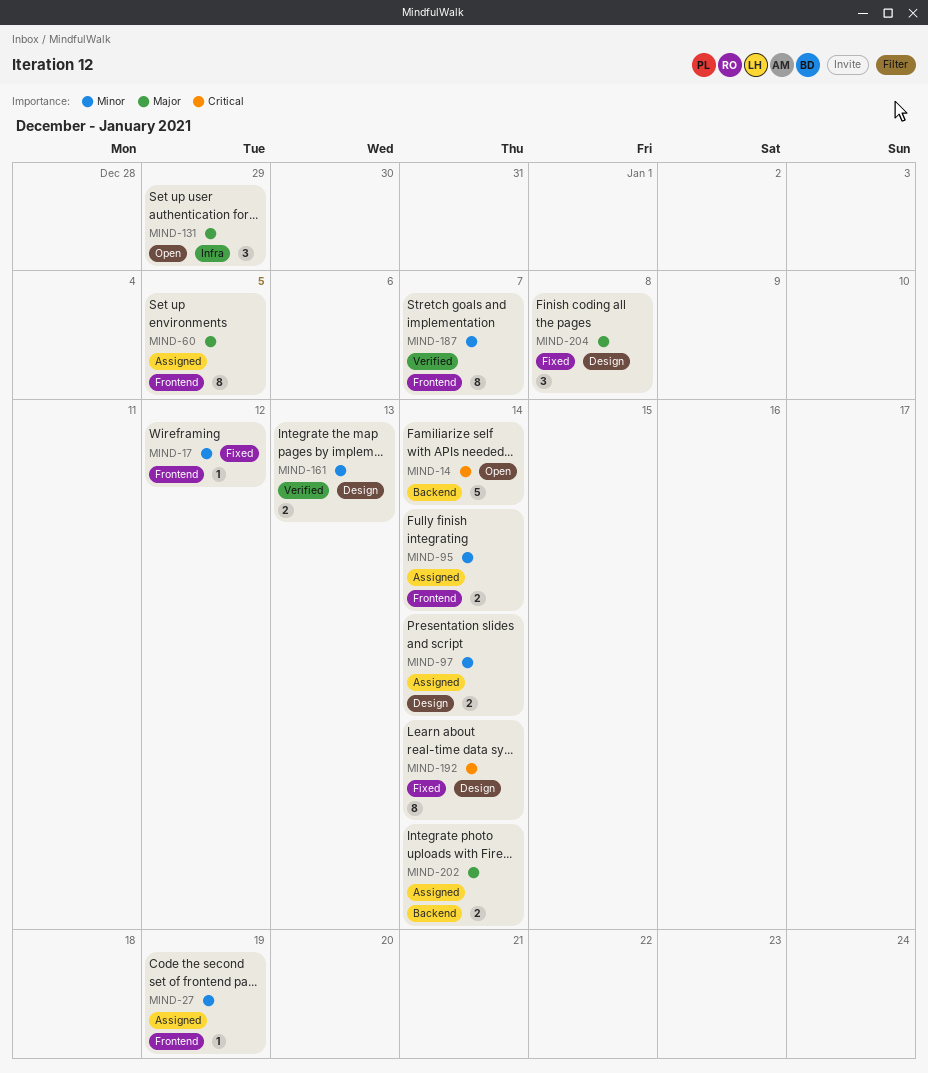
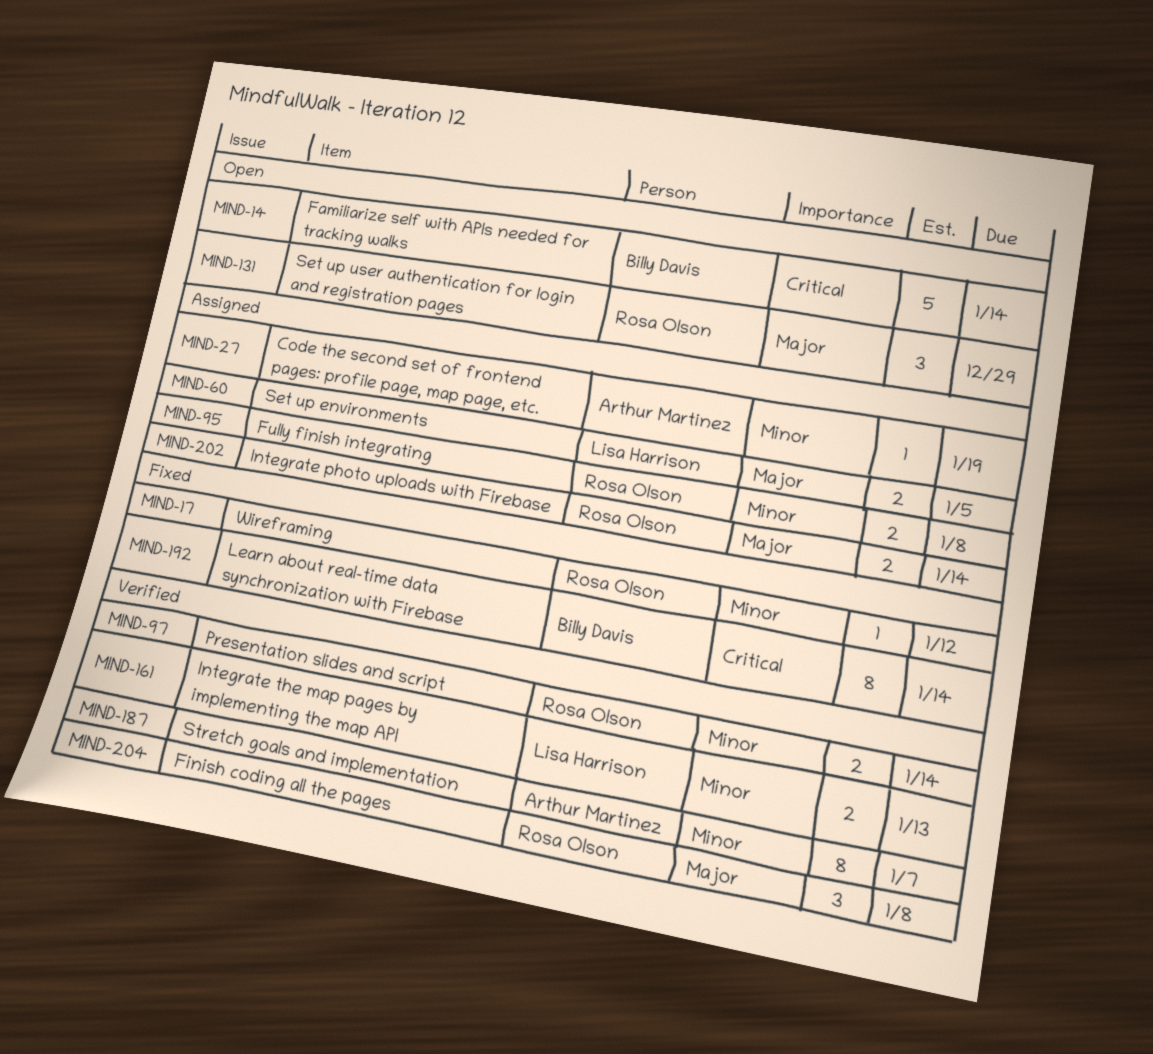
MIND-60, estimate: 8 -> 2
MIND-95, due: Jan 14 -> Jan 8
MIND-97, status: Assigned -> Verified
MIND-204, status: Fixed -> Verified

